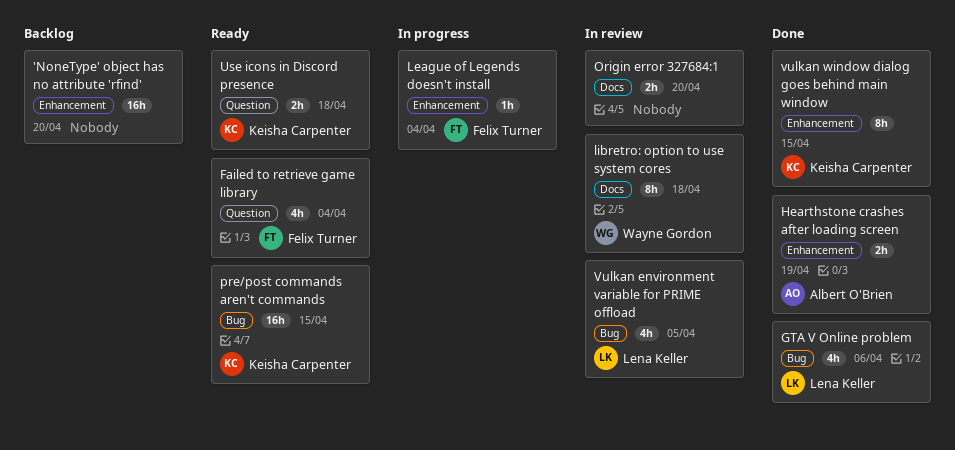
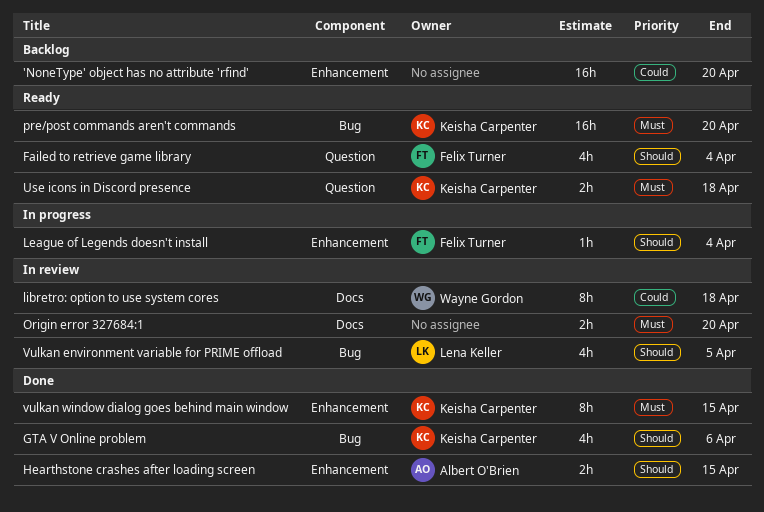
GTA V Online problem, owner: Lena Keller -> Keisha Carpenter
Hearthstone crashes after loading screen, due: Apr 19 -> Apr 15
pre/post commands aren't commands, due: Apr 15 -> Apr 20

